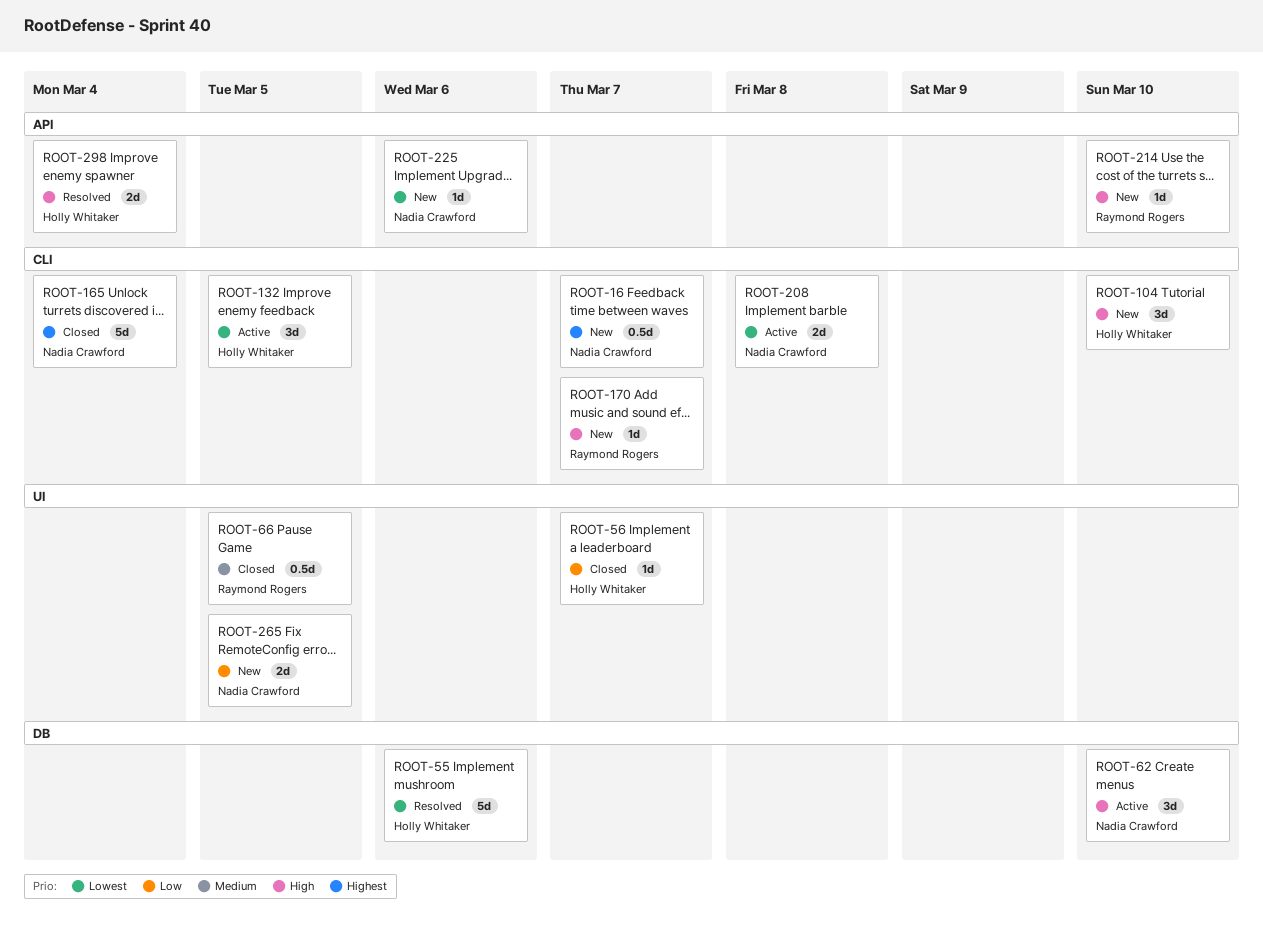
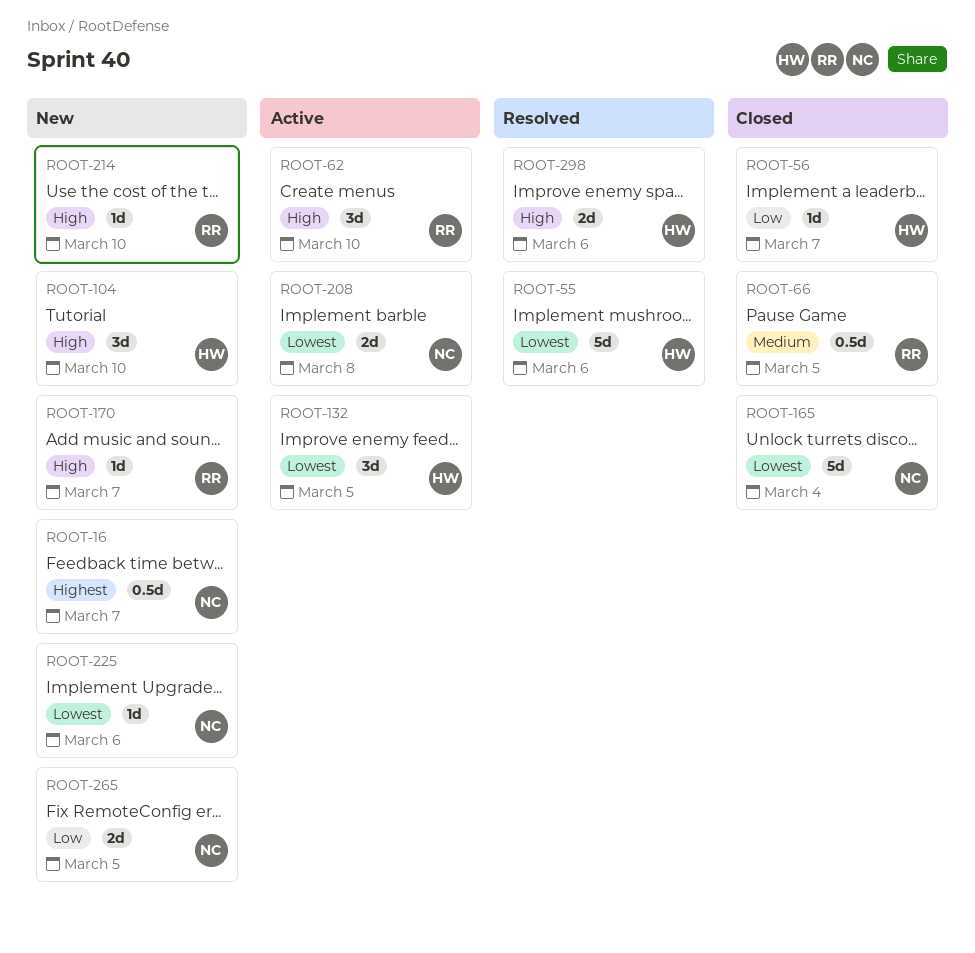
ROOT-62, owner: Nadia Crawford -> Raymond Rogers
ROOT-165, priority: Highest -> Lowest
ROOT-298, due: Mar 4 -> Mar 6

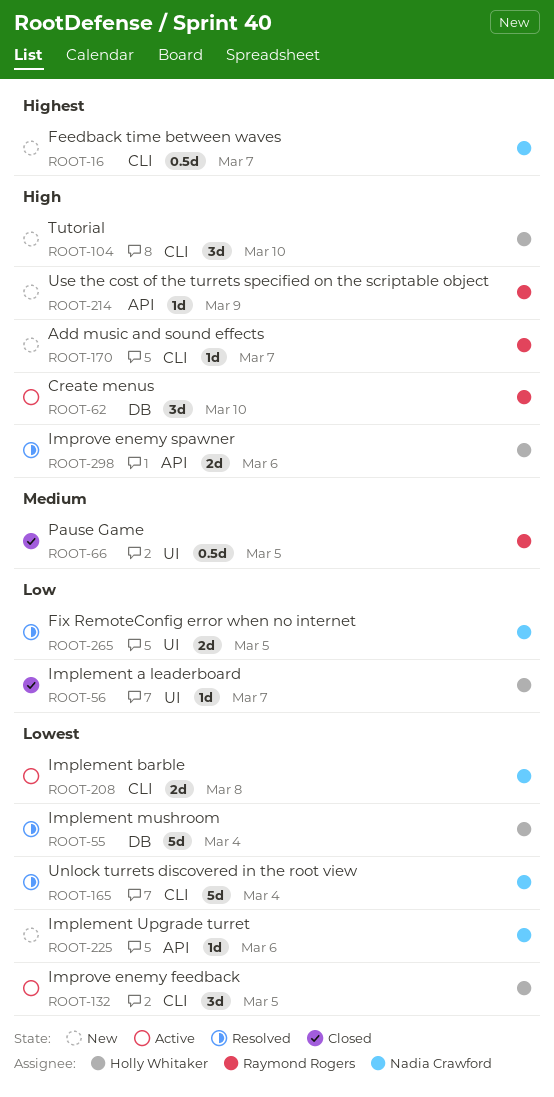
ROOT-55, due: Mar 6 -> Mar 4
ROOT-165, status: Closed -> Resolved
ROOT-214, due: Mar 10 -> Mar 9
ROOT-265, status: New -> Resolved

